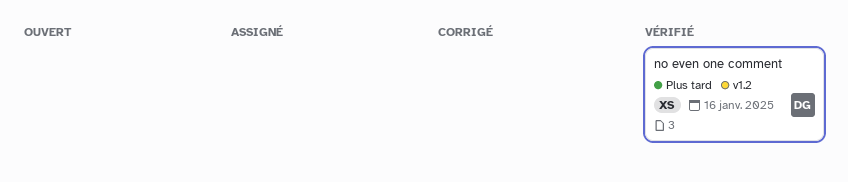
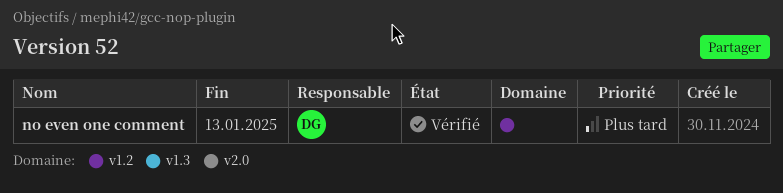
no even one comment, due: Jan 16 -> Jan 13

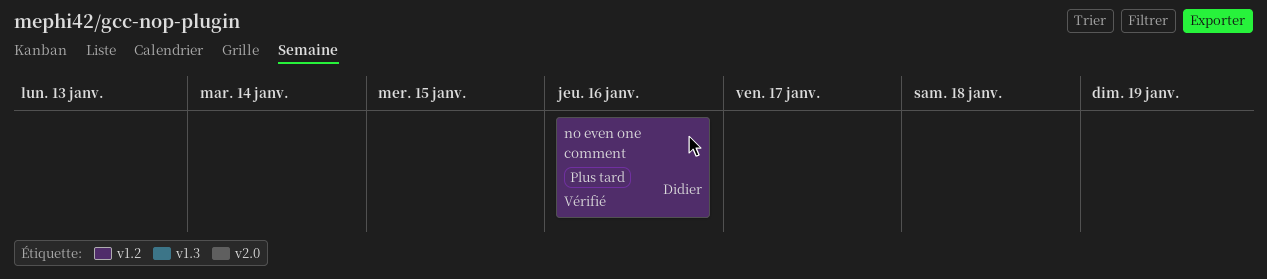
no even one comment, due: Jan 13 -> Jan 16

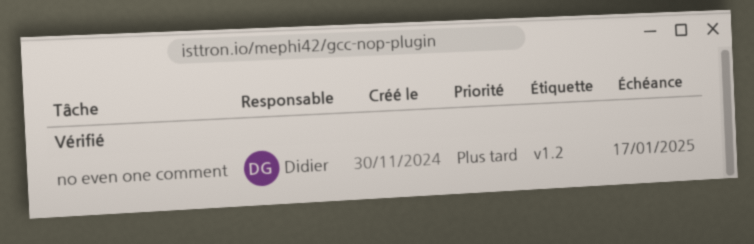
no even one comment, due: Jan 16 -> Jan 17

